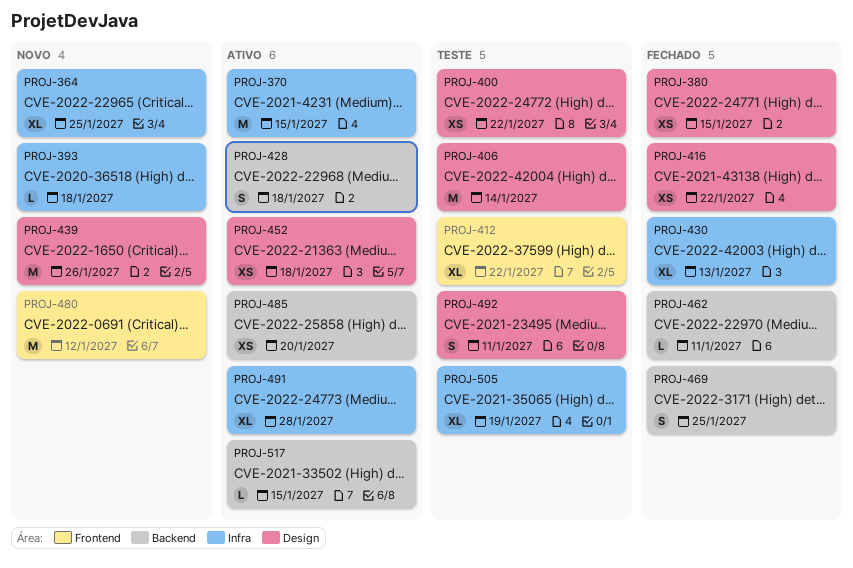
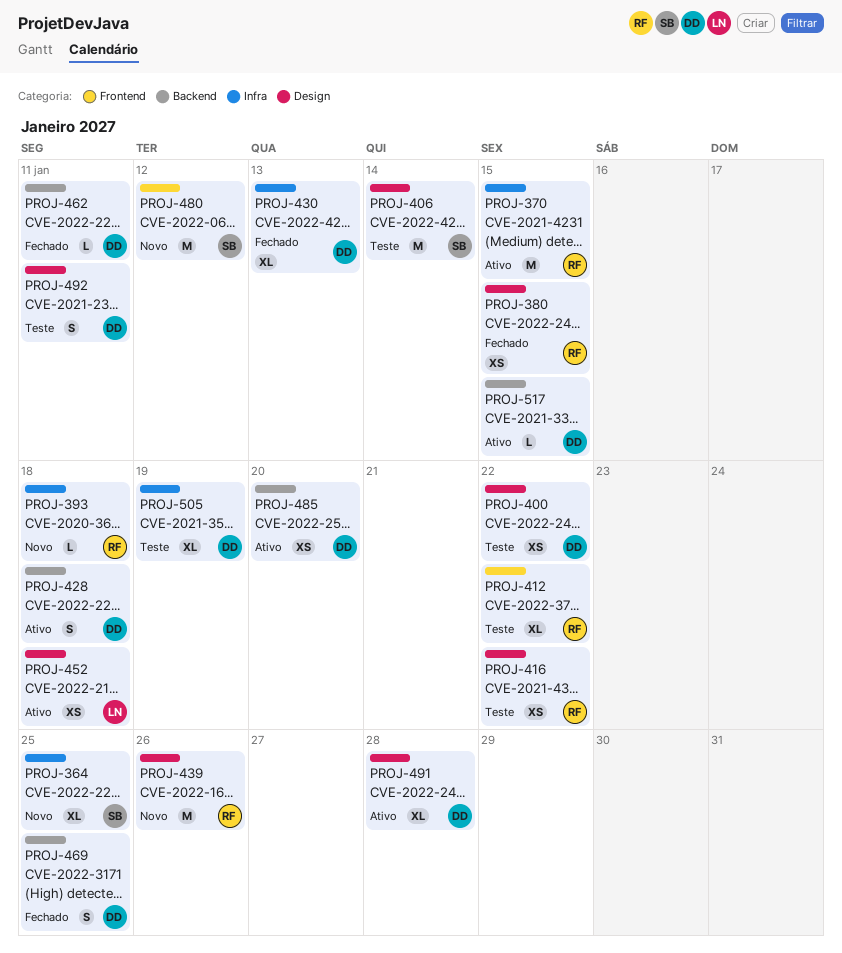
PROJ-416, status: Fechado -> Teste
PROJ-491, label: Infra -> Design

